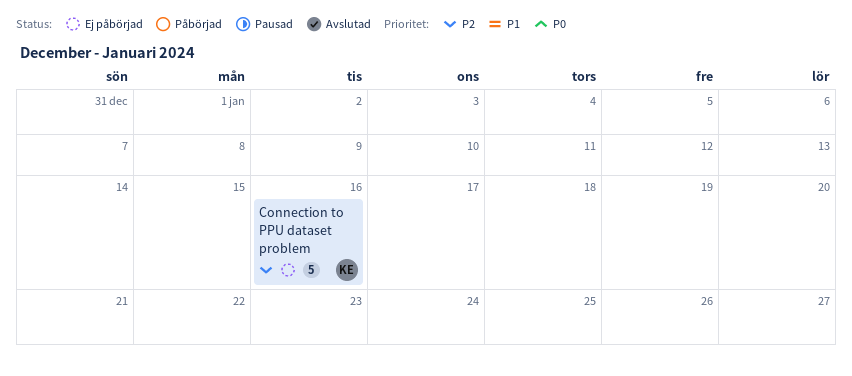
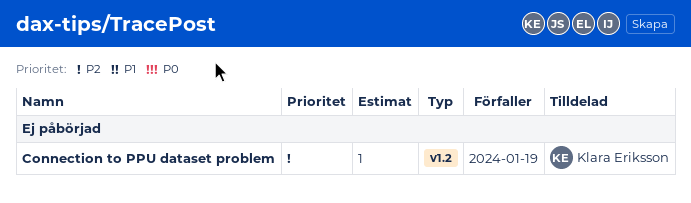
Connection to PPU dataset problem, estimate: 5 -> 1
Connection to PPU dataset problem, due: Jan 16 -> Jan 19

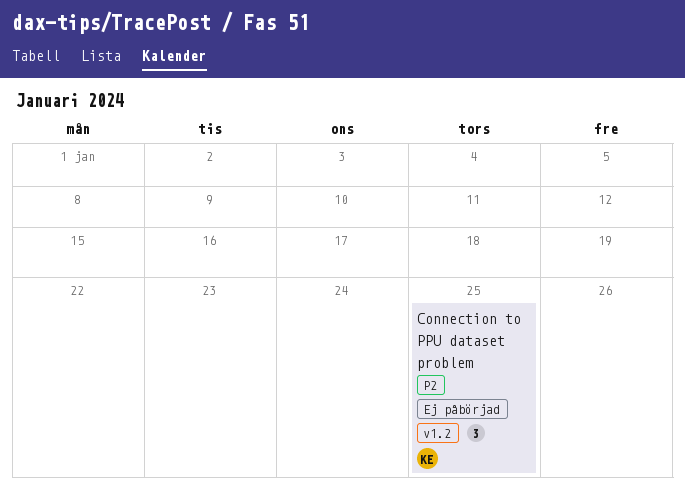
Connection to PPU dataset problem, estimate: 1 -> 3
Connection to PPU dataset problem, due: Jan 19 -> Jan 25

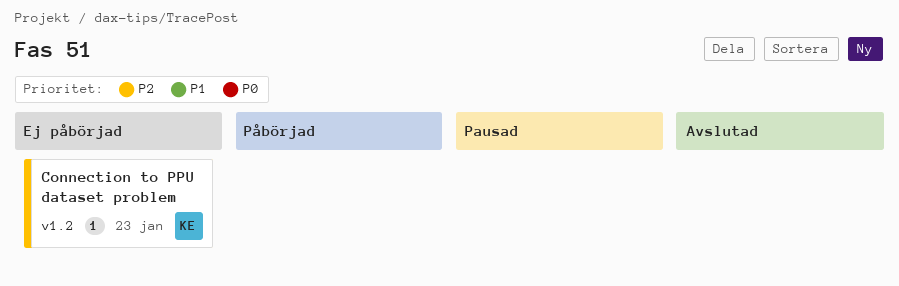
Connection to PPU dataset problem, estimate: 3 -> 1
Connection to PPU dataset problem, due: Jan 25 -> Jan 23

